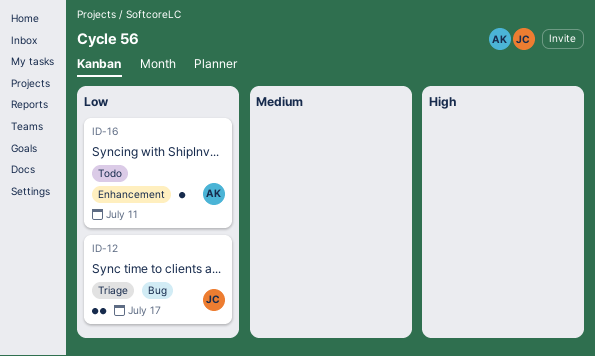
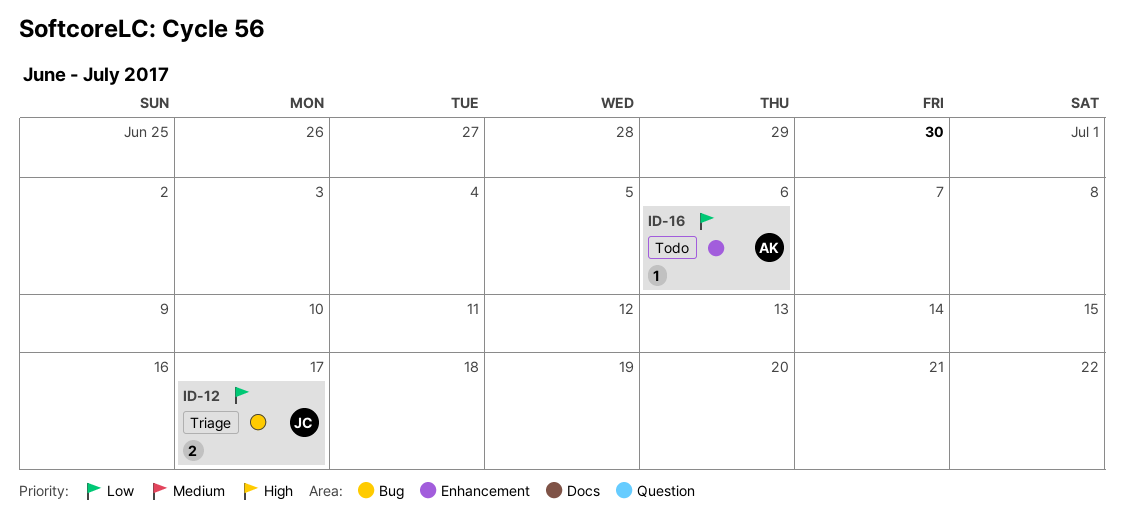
ID-16, due: Jul 11 -> Jul 6

